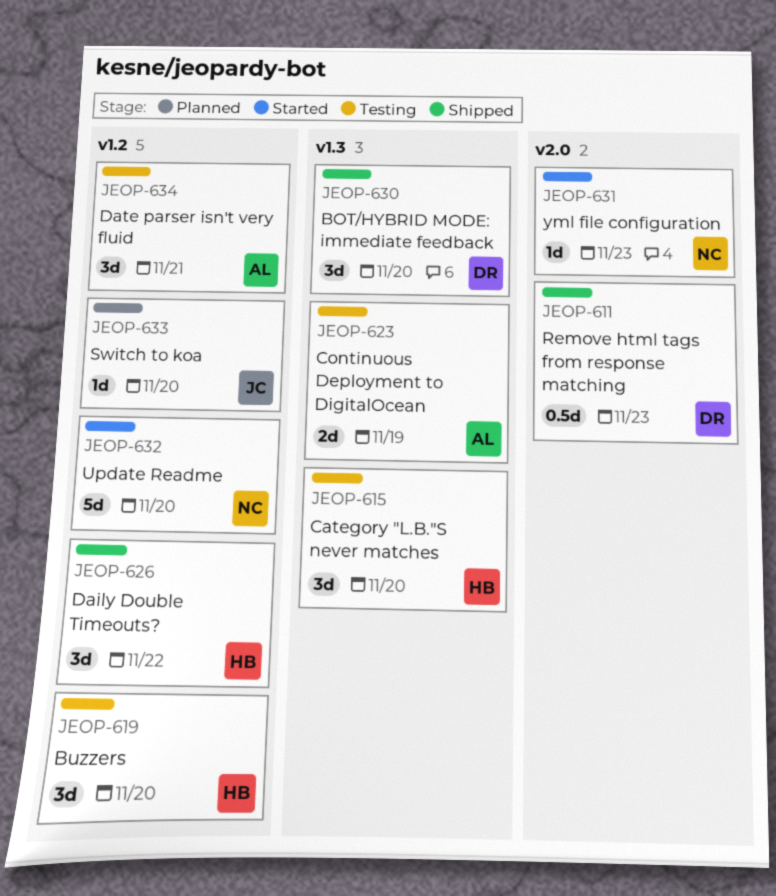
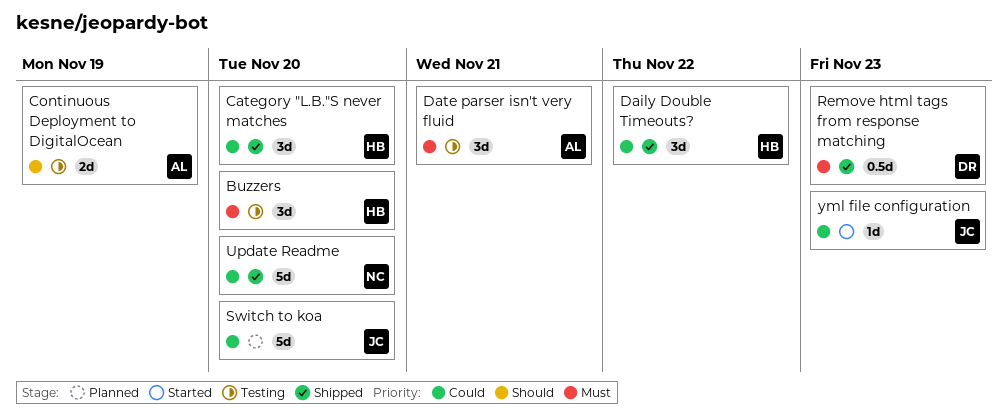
BOT/HYBRID MODE: immediate feedback: present -> none
Category "L.B."S never matches, status: Testing -> Shipped
Switch to koa, estimate: 1d -> 5d
Update Readme, status: Started -> Shipped
yml file configuration, owner: NC -> JC

